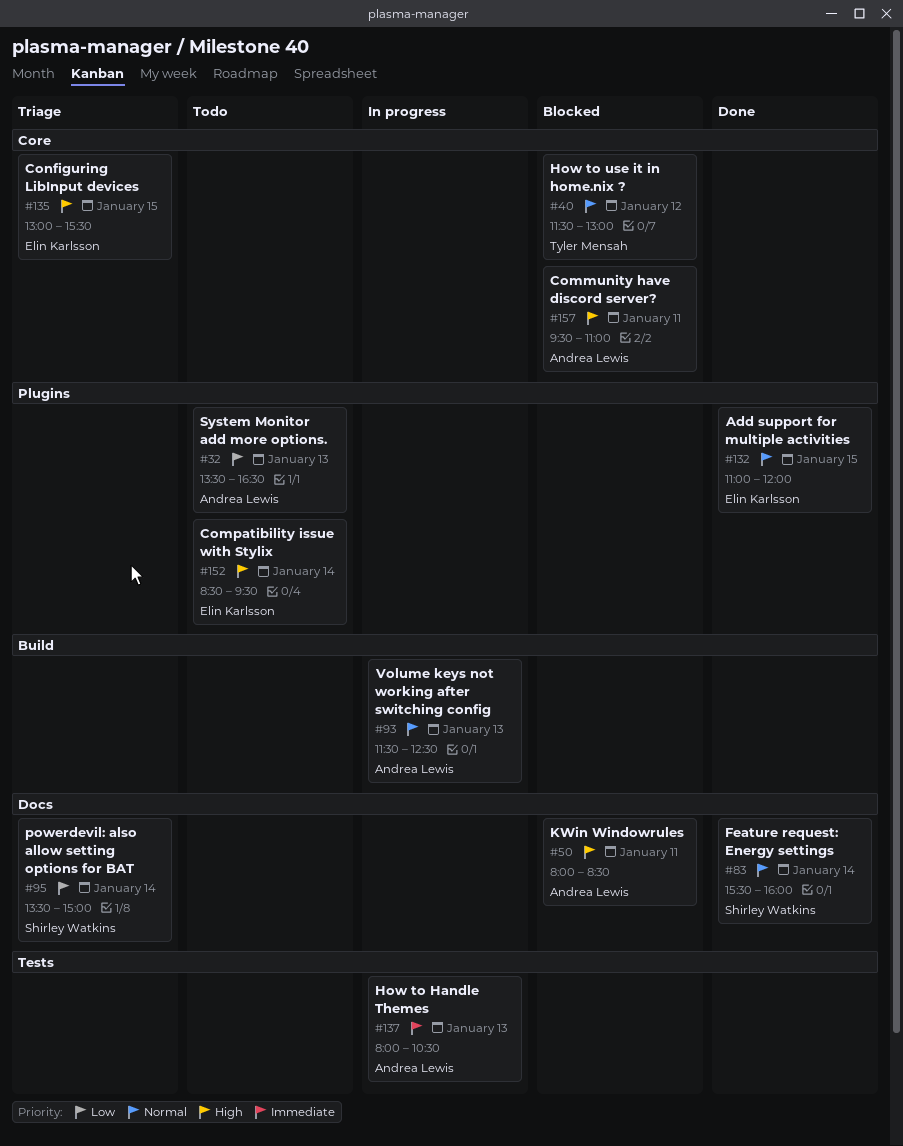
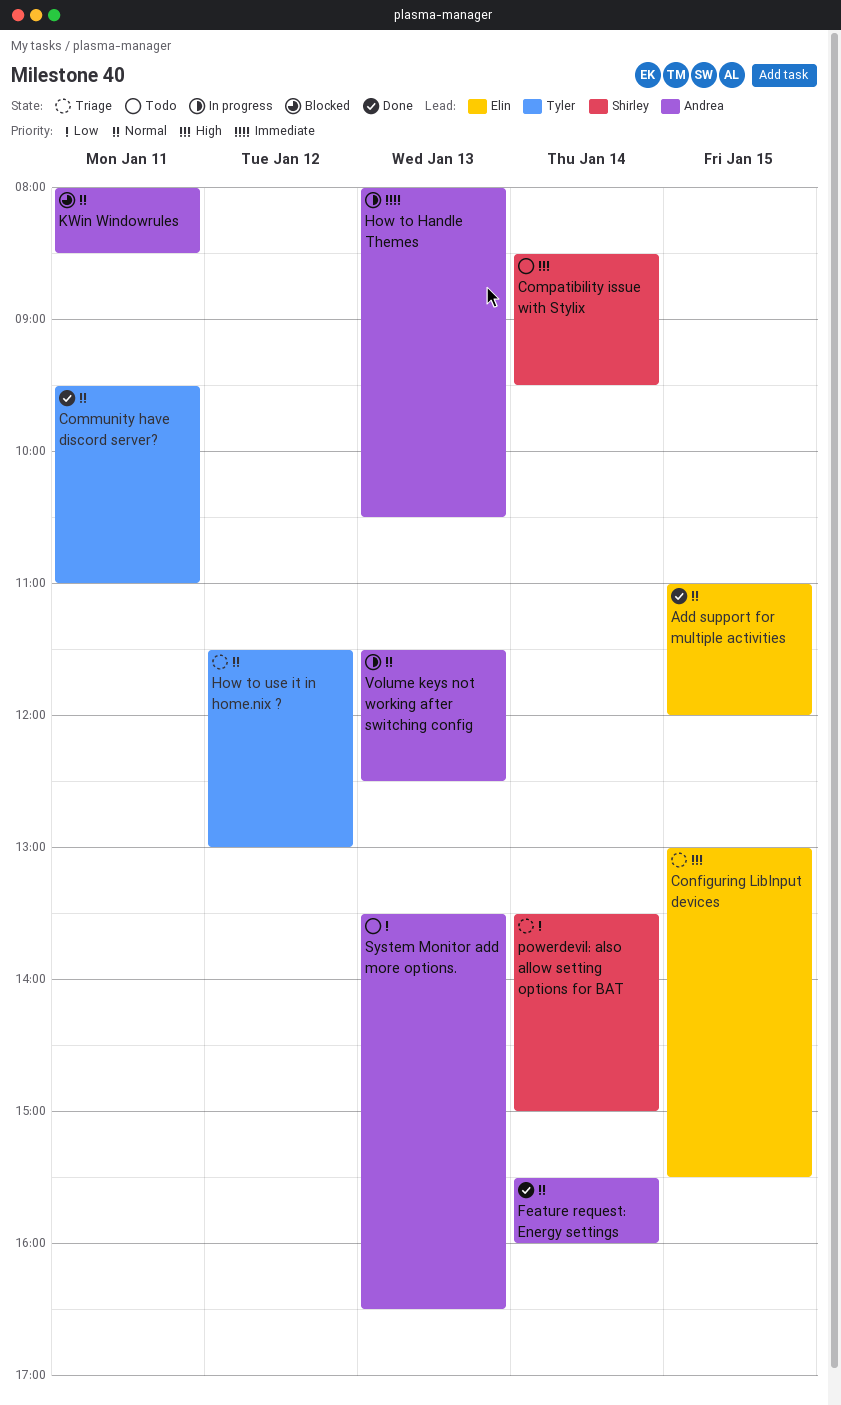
Community have discord server?, status: Blocked -> Done
Community have discord server?, owner: Andrea Lewis -> Tyler Mensah
Community have discord server?, priority: High -> Normal
Compatibility issue with Stylix, owner: Elin Karlsson -> Shirley Watkins
Feature request: Energy settings, owner: Shirley Watkins -> Andrea Lewis
How to use it in home.nix ?, status: Blocked -> Triage
KWin Windowrules, priority: High -> Normal

